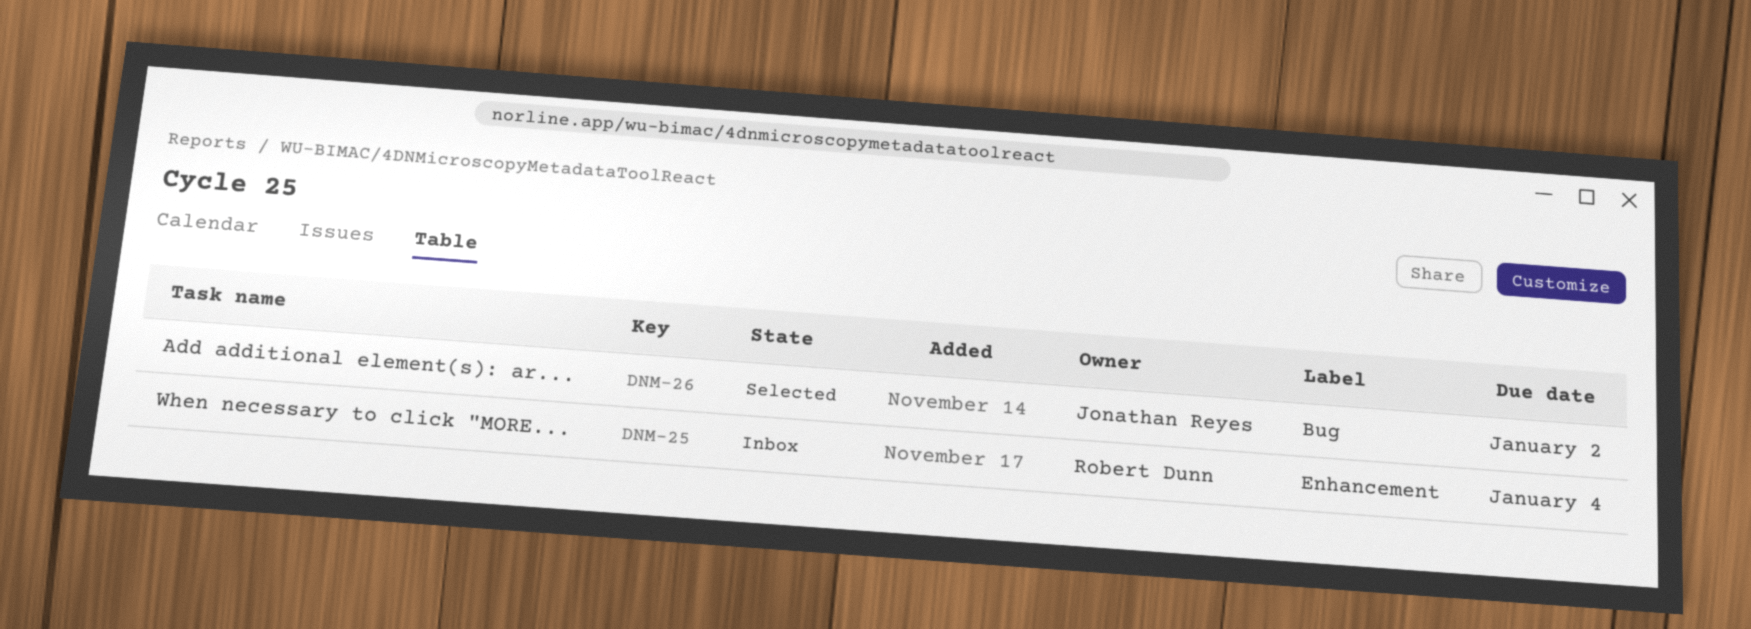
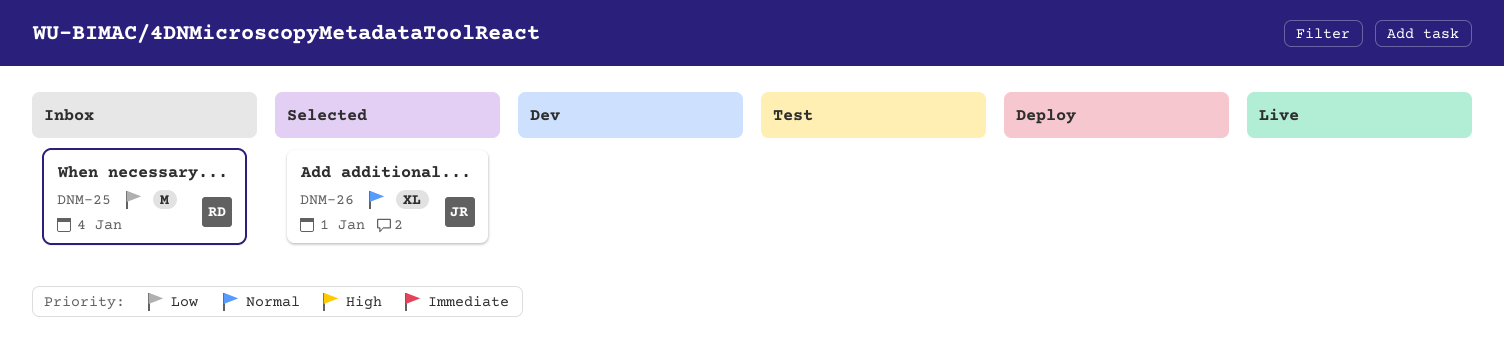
DNM-26, due: Jan 2 -> Jan 1

